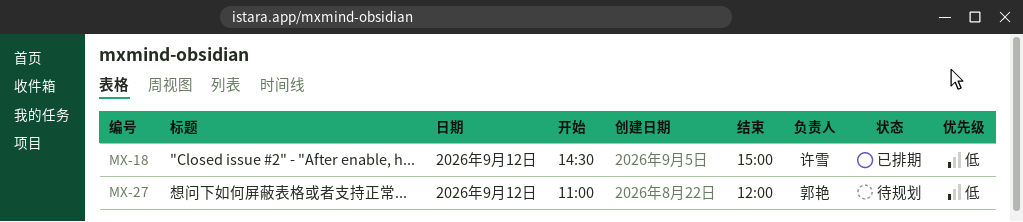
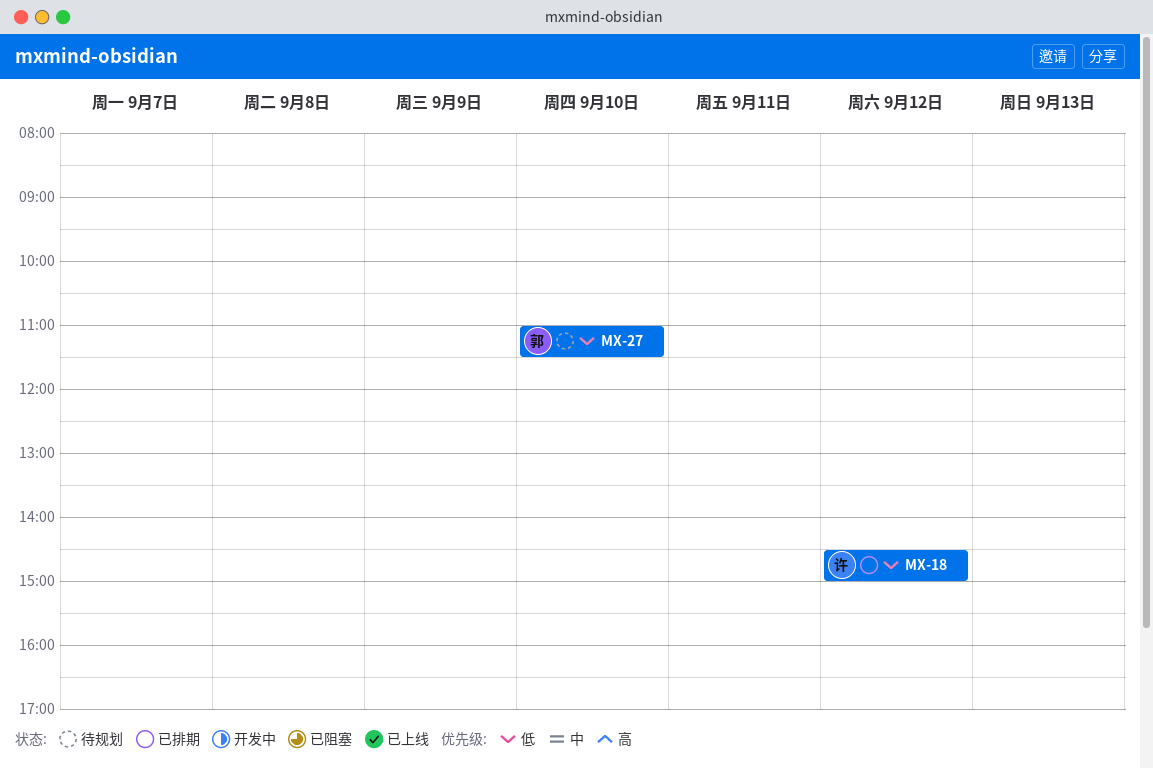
MX-27, day: Sep 12 -> Sep 10
MX-27, ends: 12:00 -> 11:30

